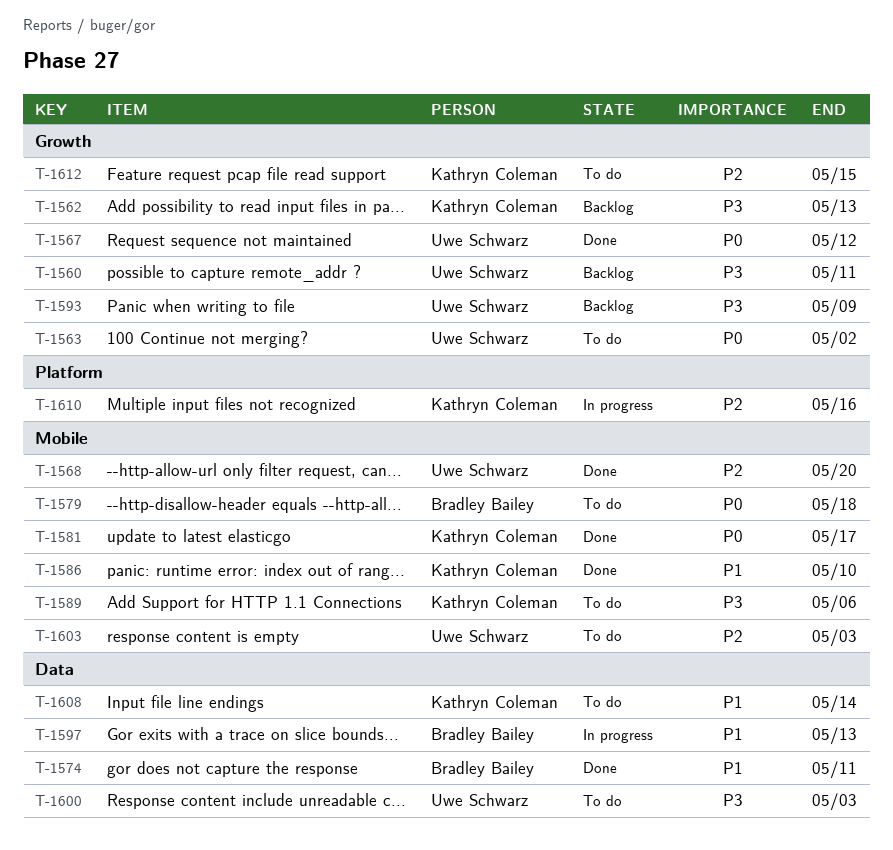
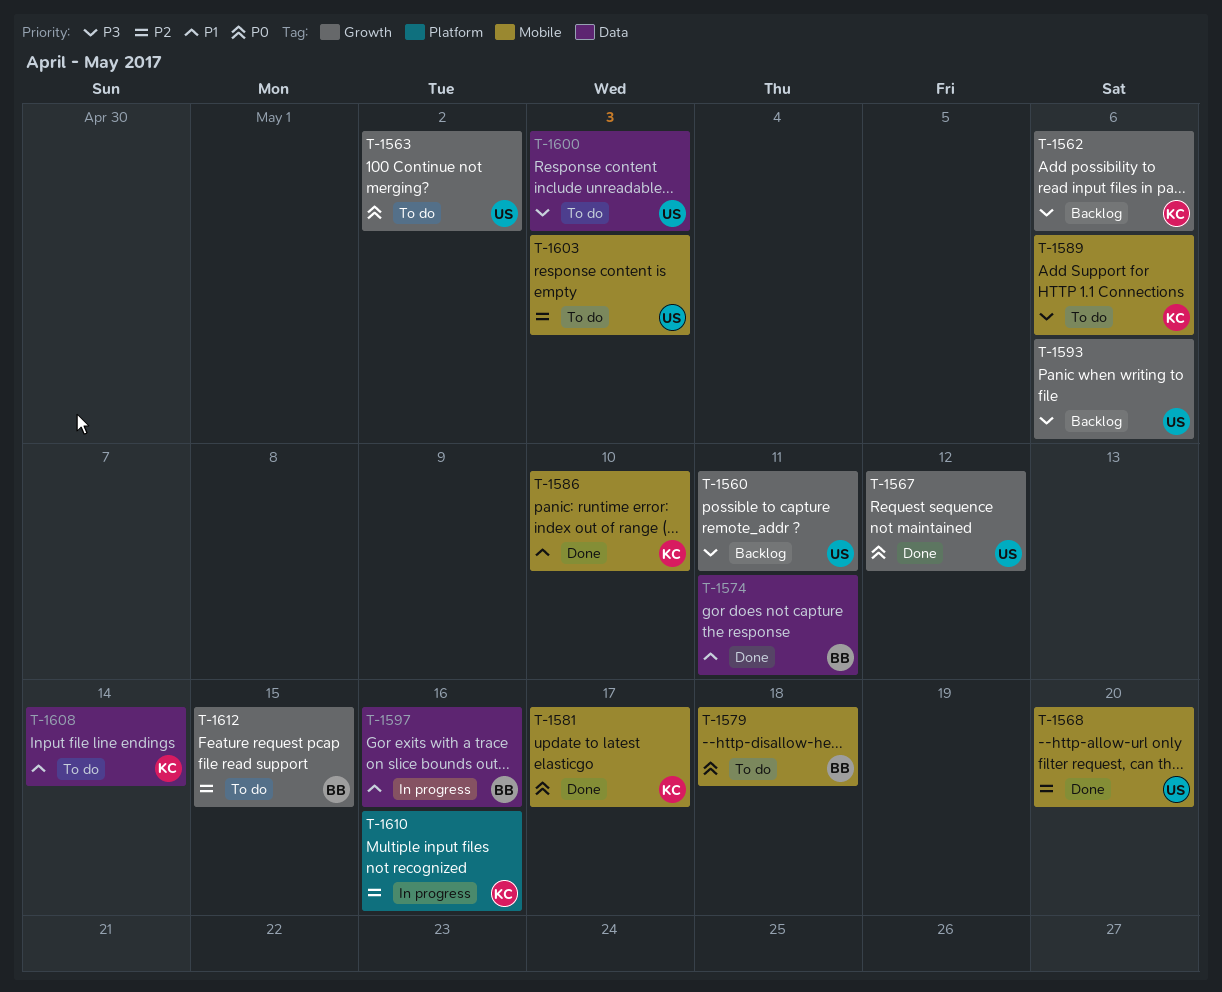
T-1562, due: May 13 -> May 6
T-1593, due: May 9 -> May 6
T-1597, due: May 13 -> May 16
T-1612, owner: Kathryn Coleman -> Bradley Bailey

